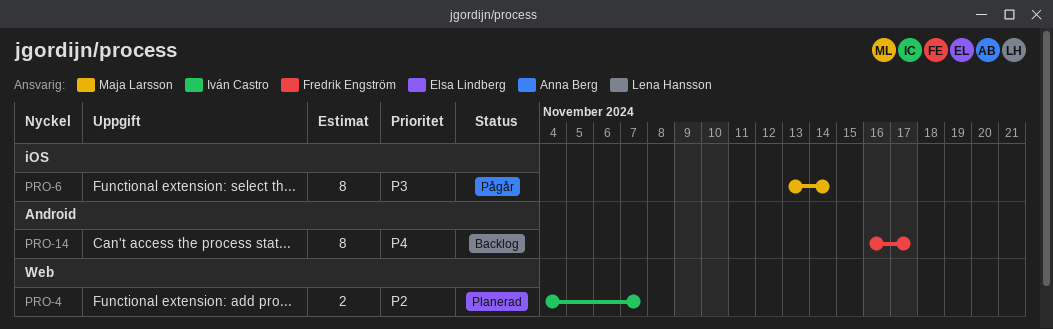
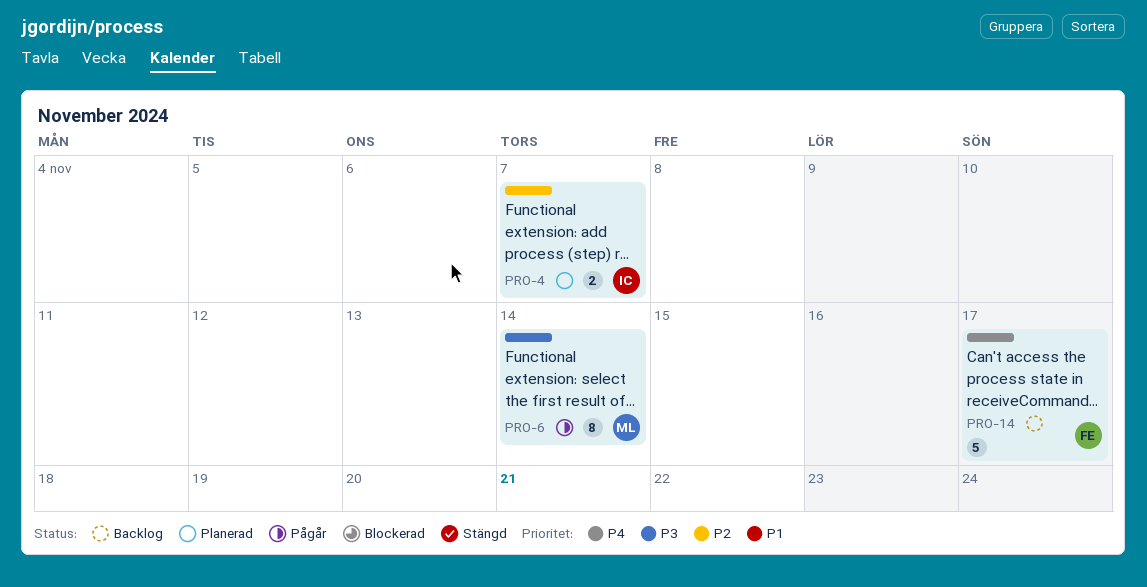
PRO-14, estimate: 8 -> 5

